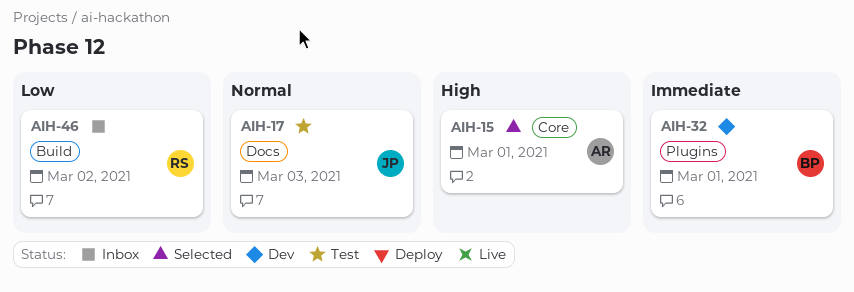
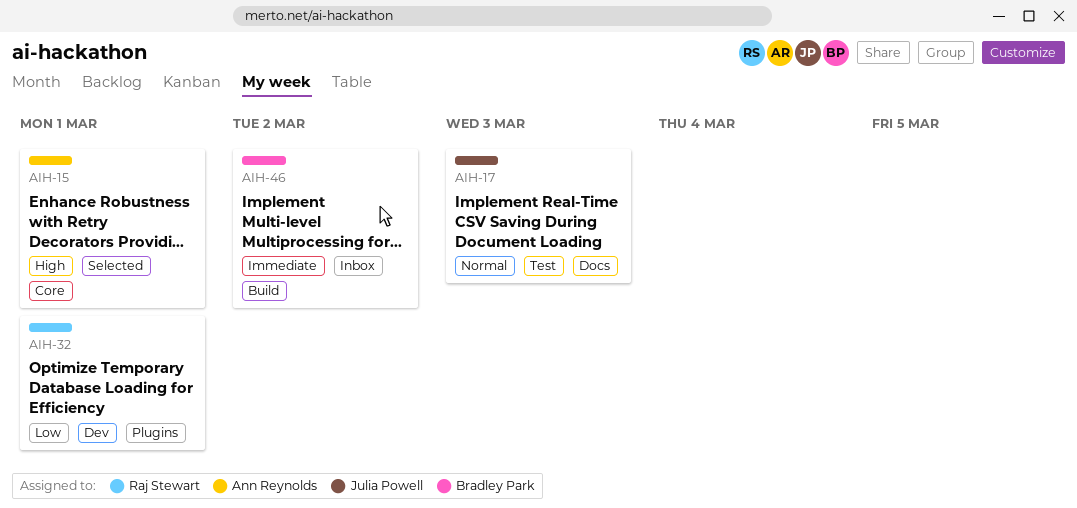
AIH-32, owner: Bradley Park -> Raj Stewart
AIH-32, priority: Immediate -> Low
AIH-46, owner: Raj Stewart -> Bradley Park
AIH-46, priority: Low -> Immediate

